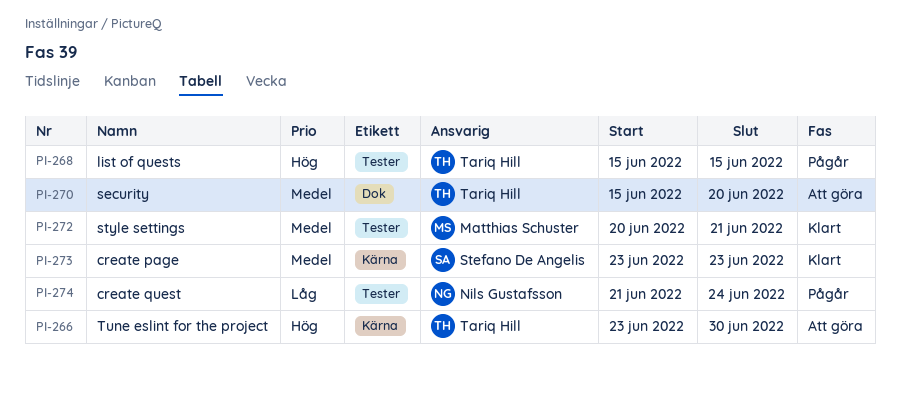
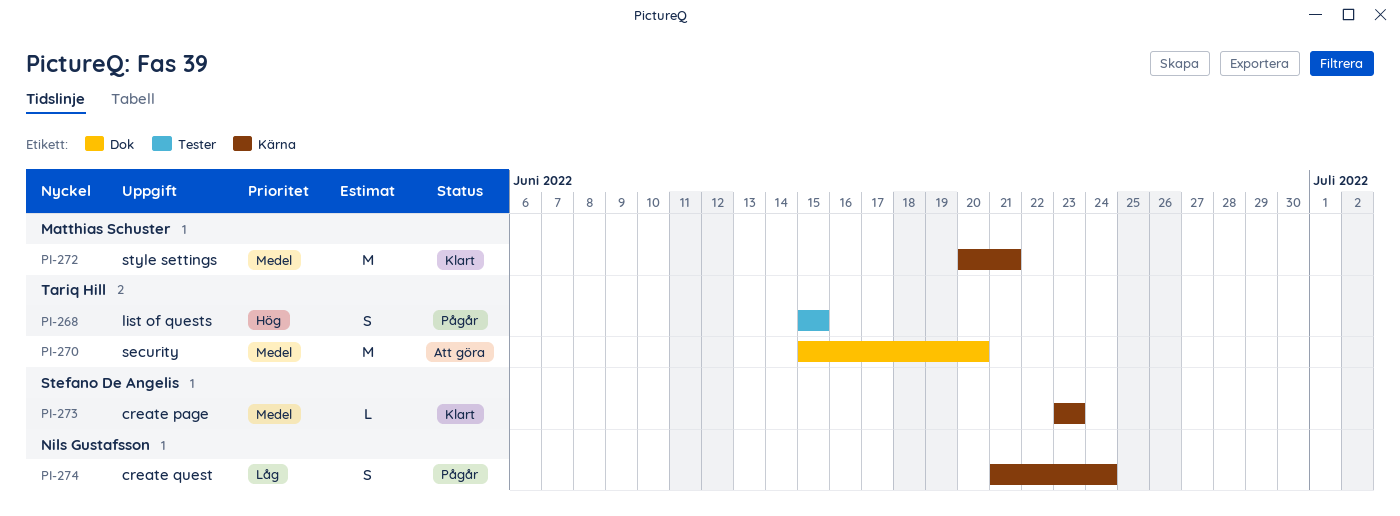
PI-266: present -> none
PI-272, label: Tester -> Kärna
PI-274, label: Tester -> Kärna

